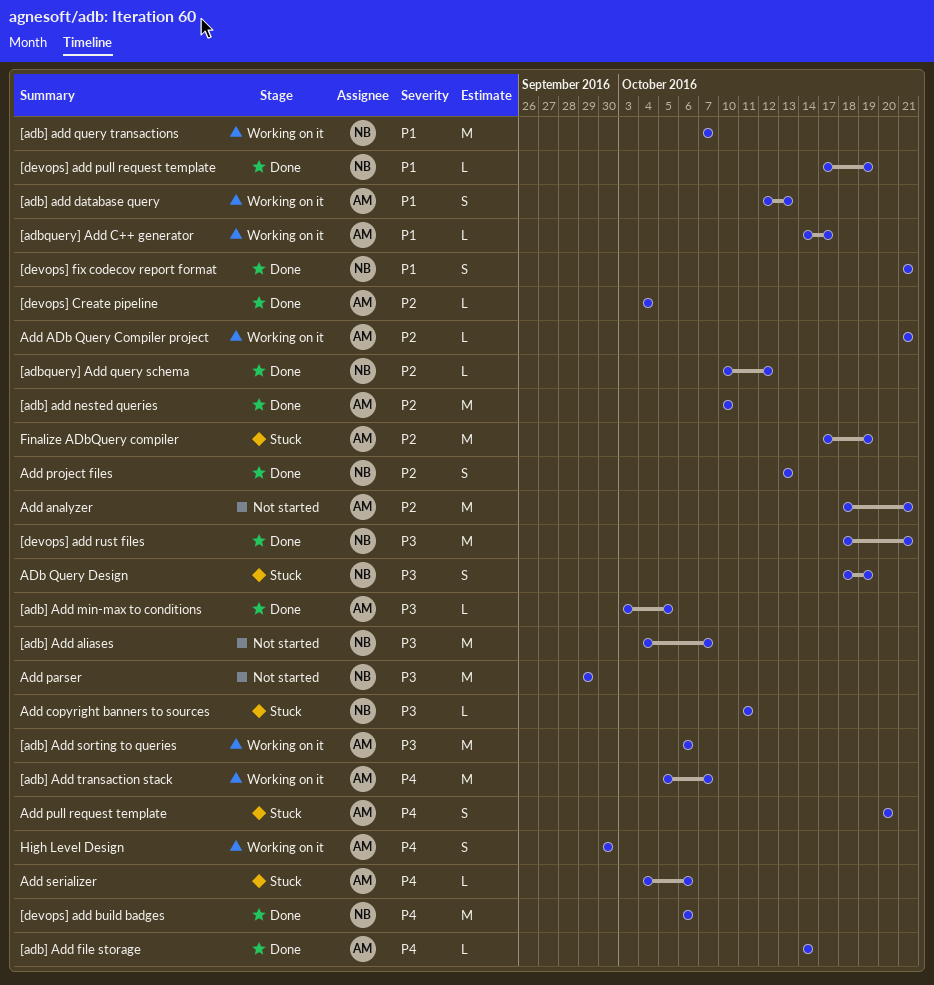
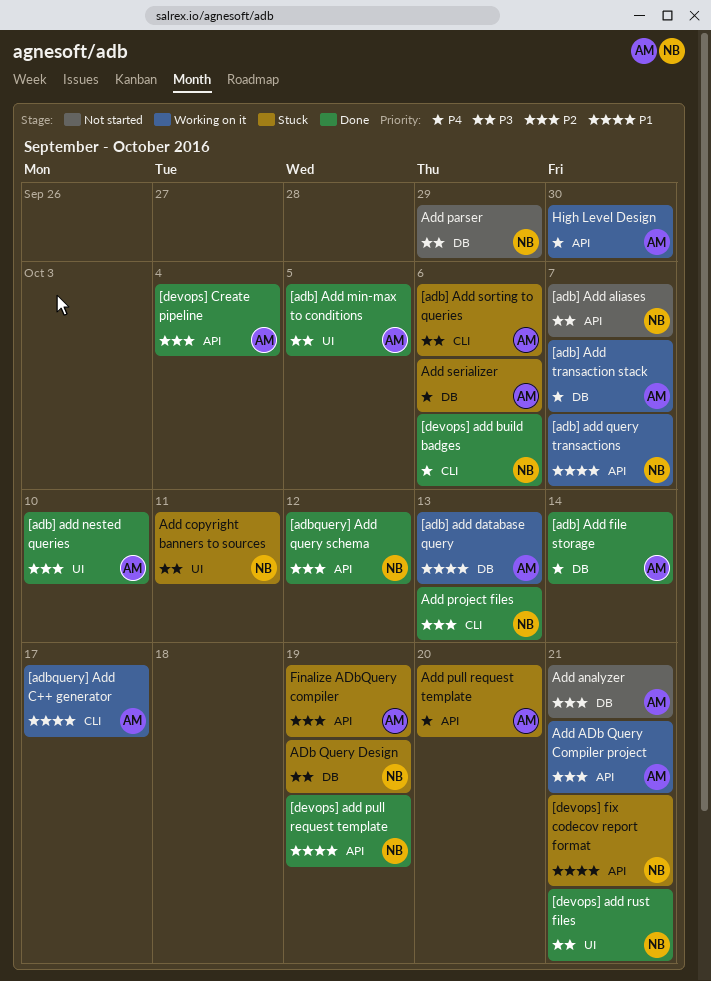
[adb] Add sorting to queries, status: Working on it -> Stuck
[devops] fix codecov report format, status: Done -> Stuck

